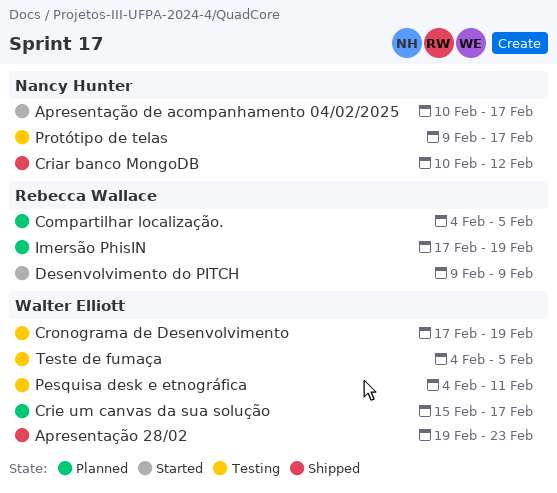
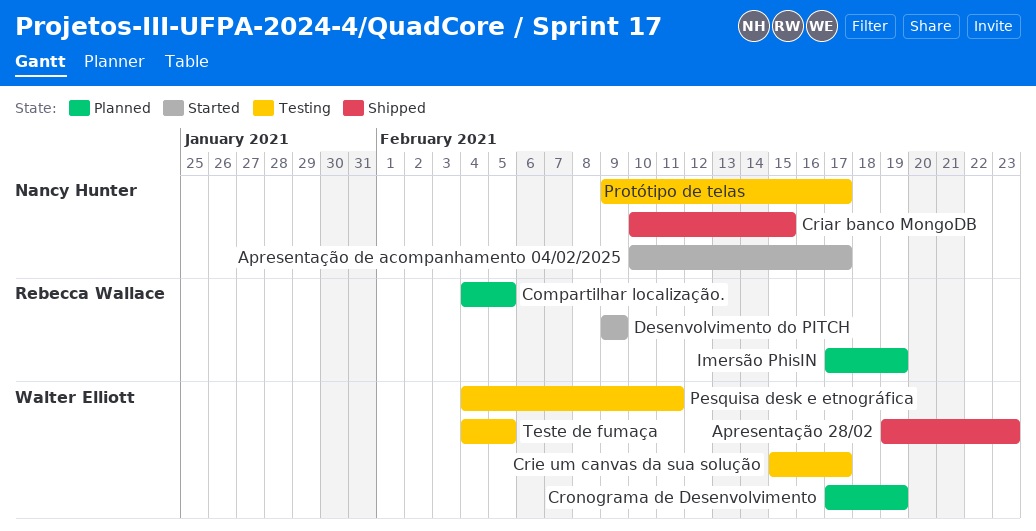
Criar banco MongoDB, due: Feb 12 -> Feb 15
Crie um canvas da sua solução, status: Planned -> Testing
Cronograma de Desenvolvimento, status: Testing -> Planned

